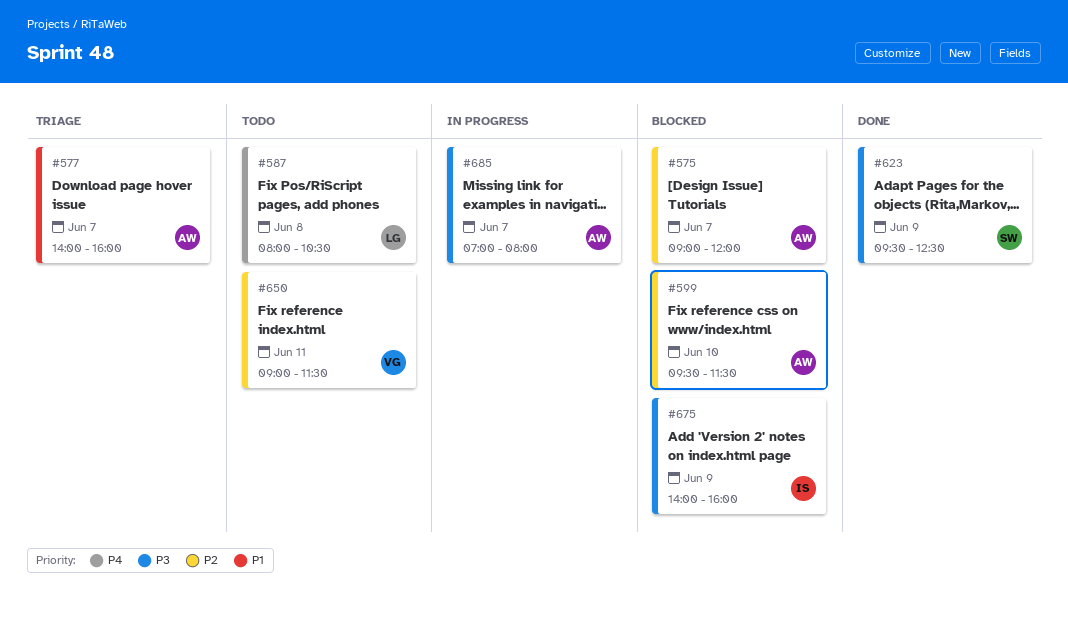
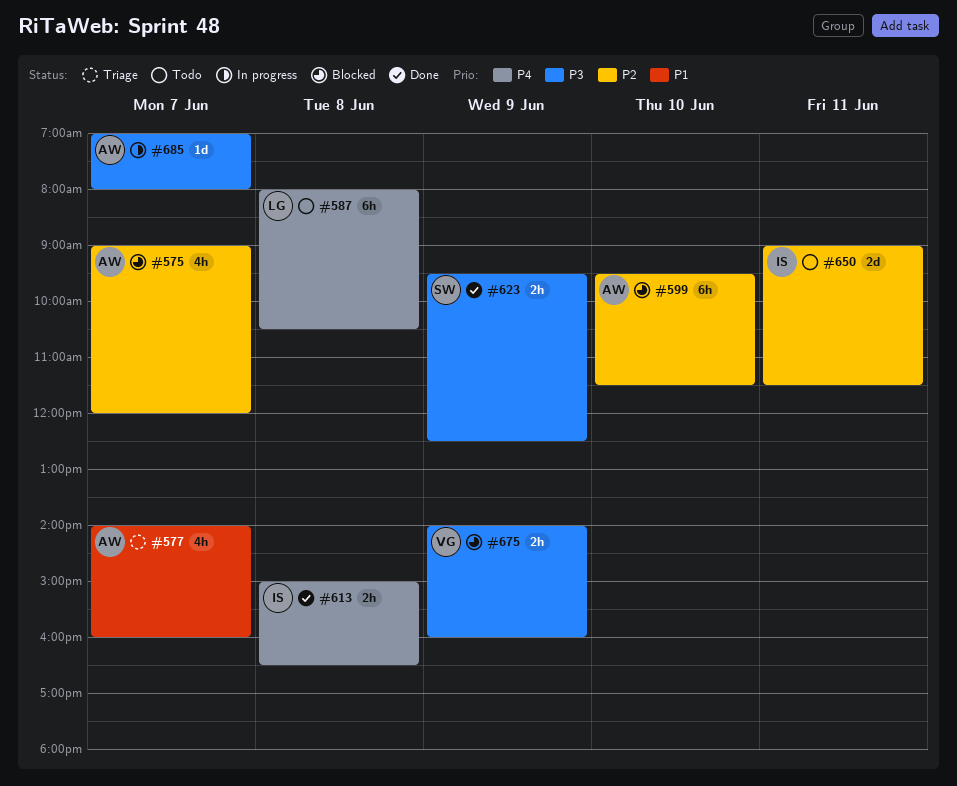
#613: none -> present
#650, owner: VG -> IS
#675, owner: IS -> VG

